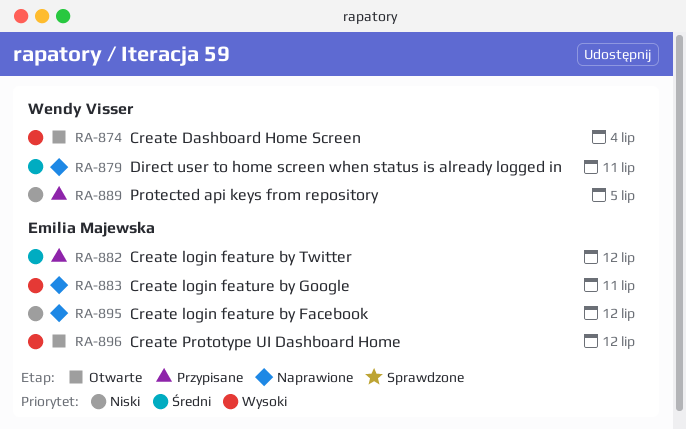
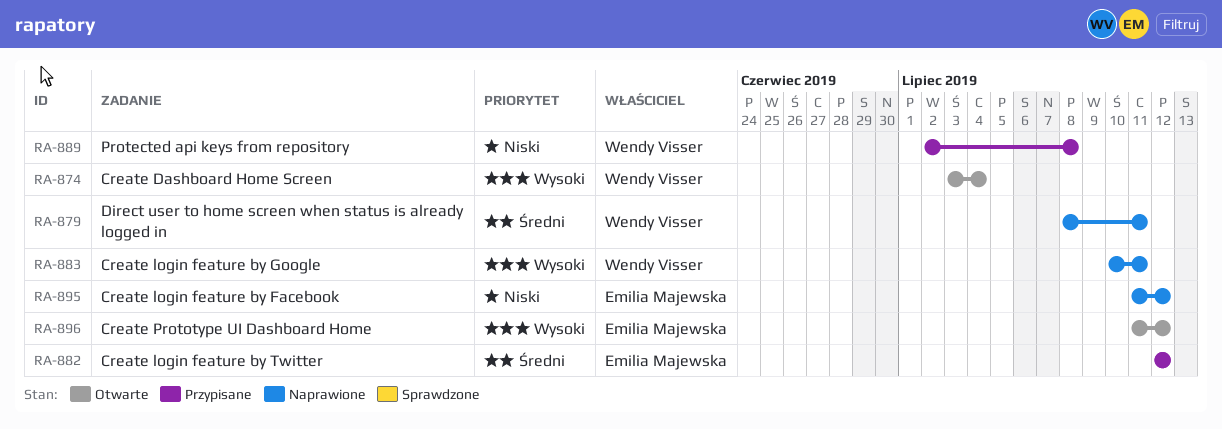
RA-883, owner: Emilia Majewska -> Wendy Visser
RA-889, due: Jul 5 -> Jul 8

